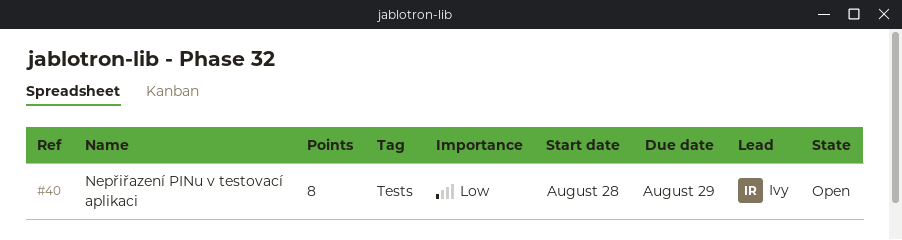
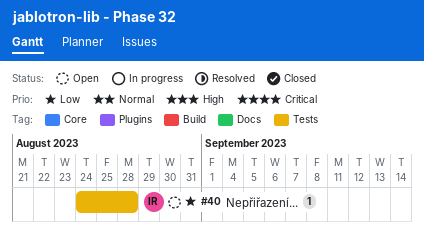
#40, estimate: 8 -> 1
#40, start: Aug 28 -> Aug 24
#40, due: Aug 29 -> Aug 28

